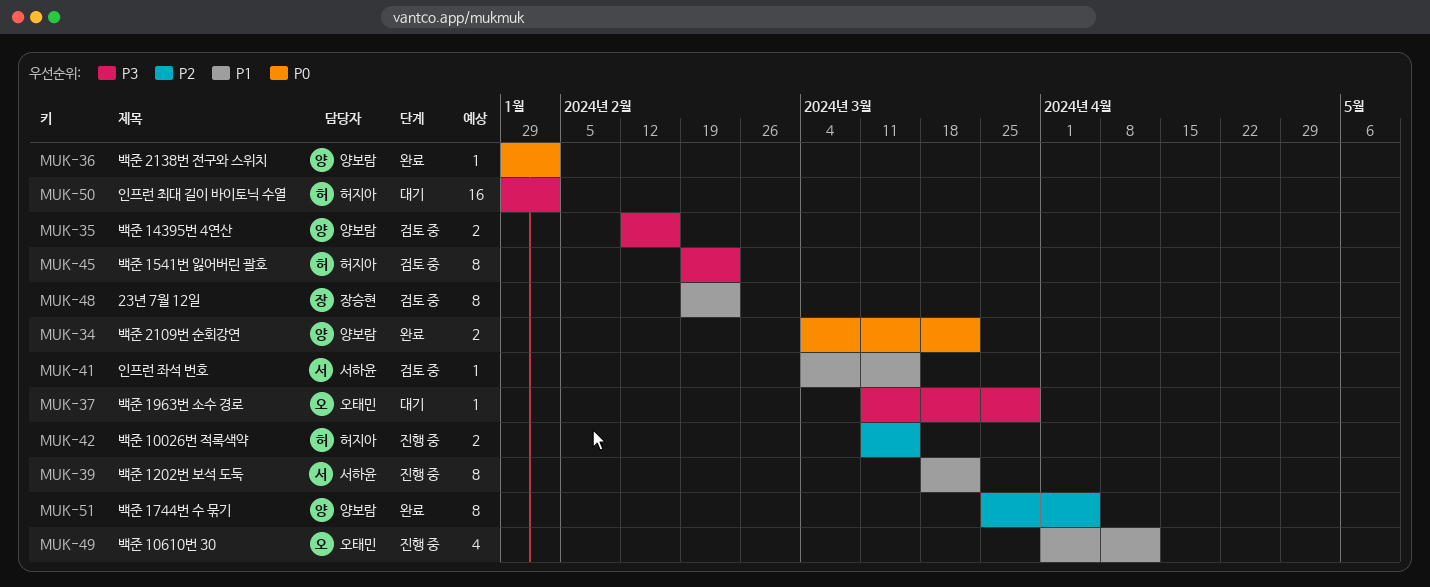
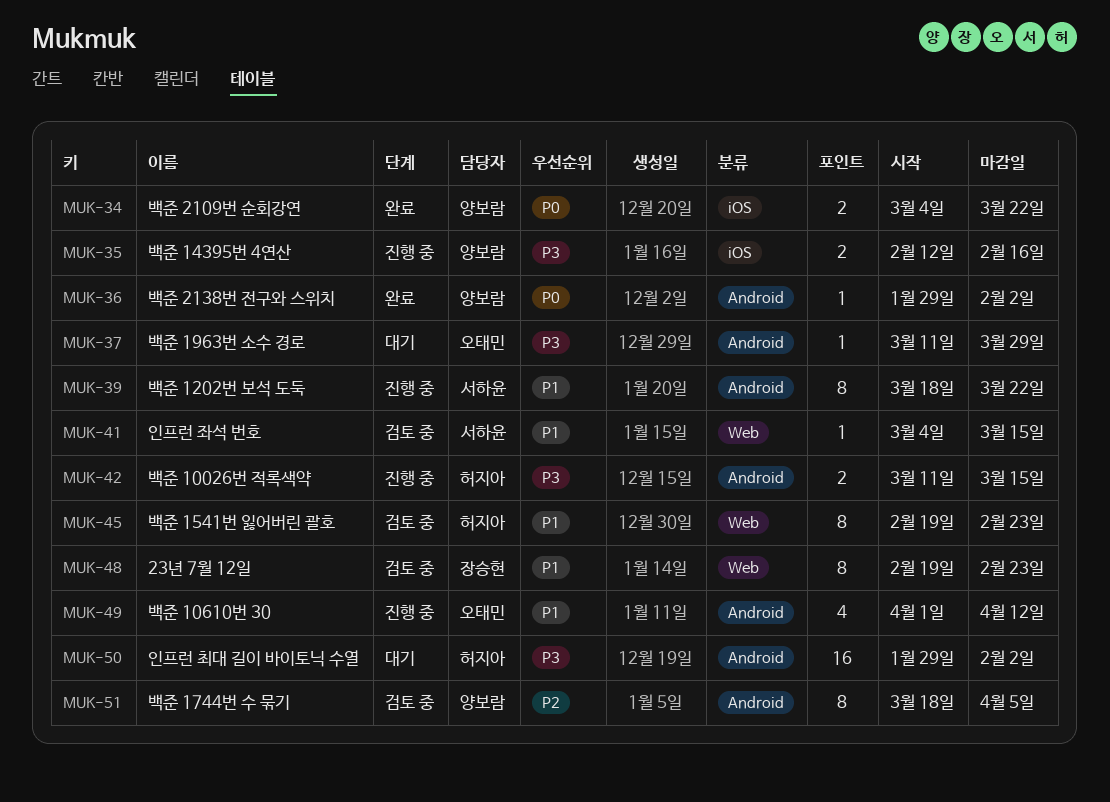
MUK-35, status: 검토 중 -> 진행 중
MUK-42, priority: P2 -> P3
MUK-45, priority: P3 -> P1
MUK-51, status: 완료 -> 검토 중
MUK-51, start: Mar 25 -> Mar 18

